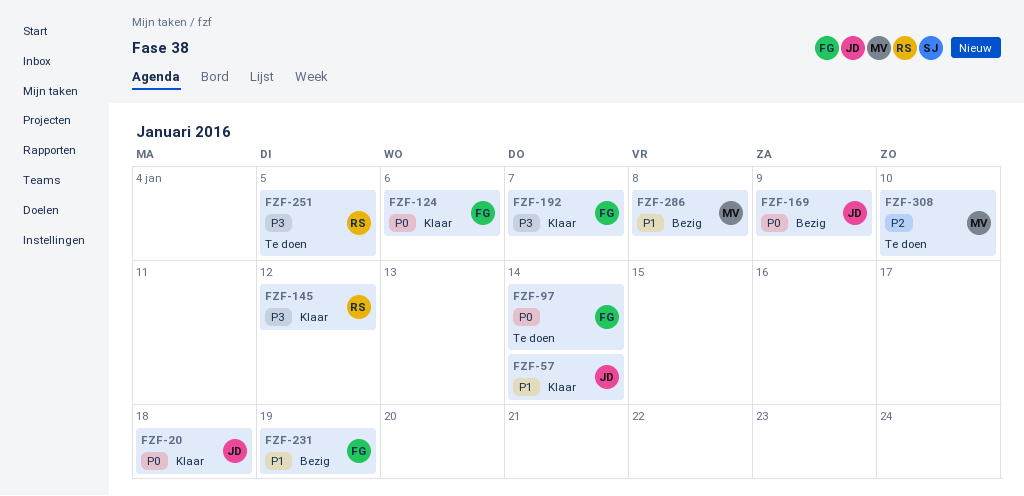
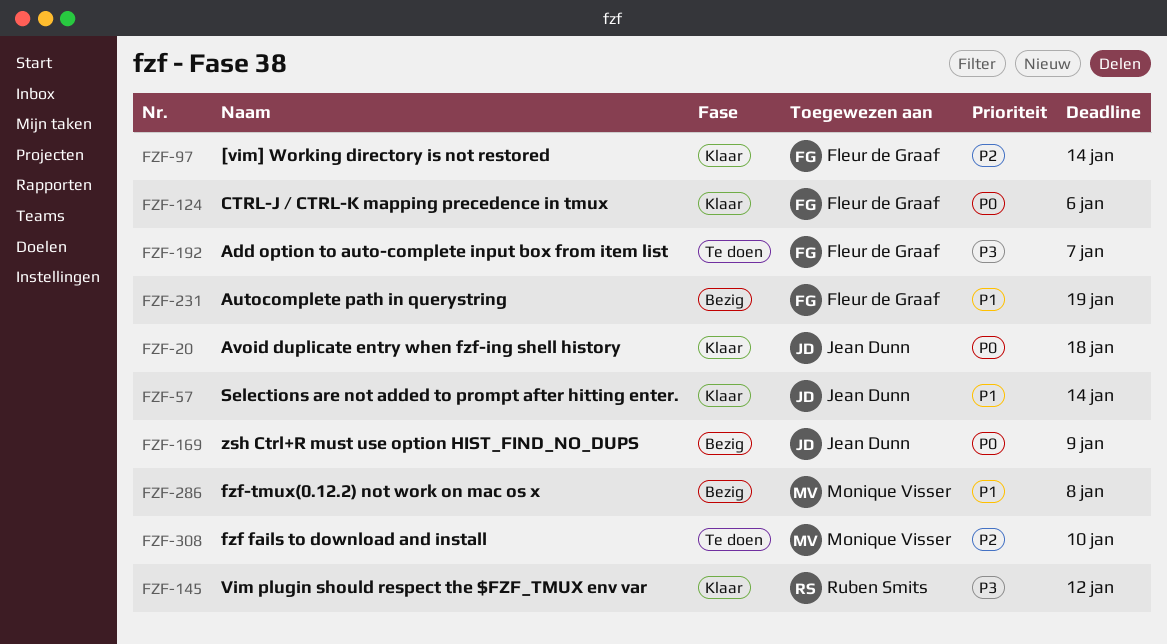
FZF-97, status: Te doen -> Klaar
FZF-97, priority: P0 -> P2
FZF-192, status: Klaar -> Te doen
FZF-251: present -> none

